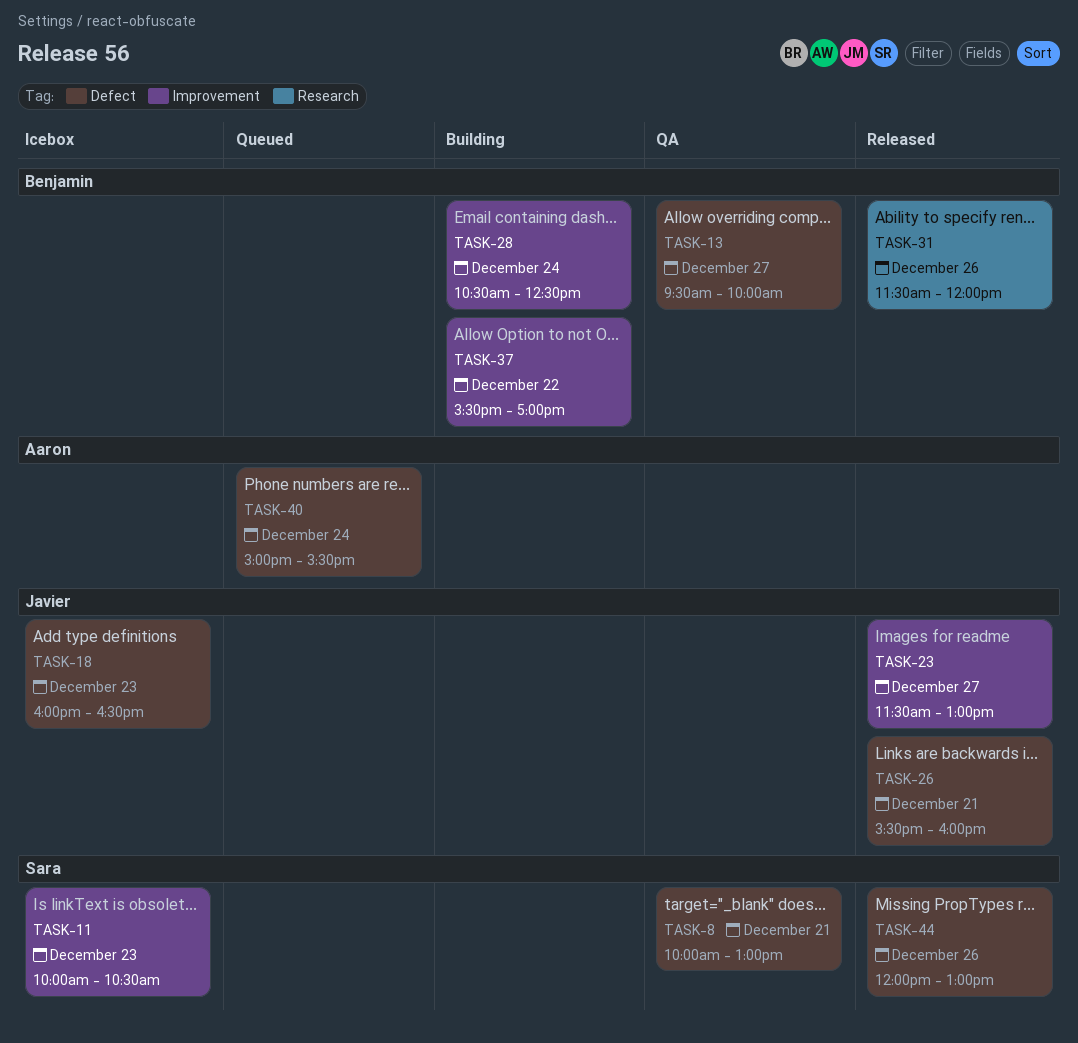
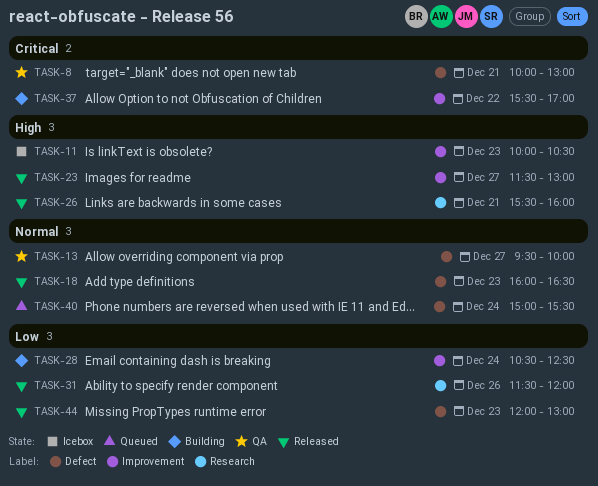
TASK-18, status: Icebox -> Released
TASK-26, label: Defect -> Research
TASK-44, day: Dec 26 -> Dec 23

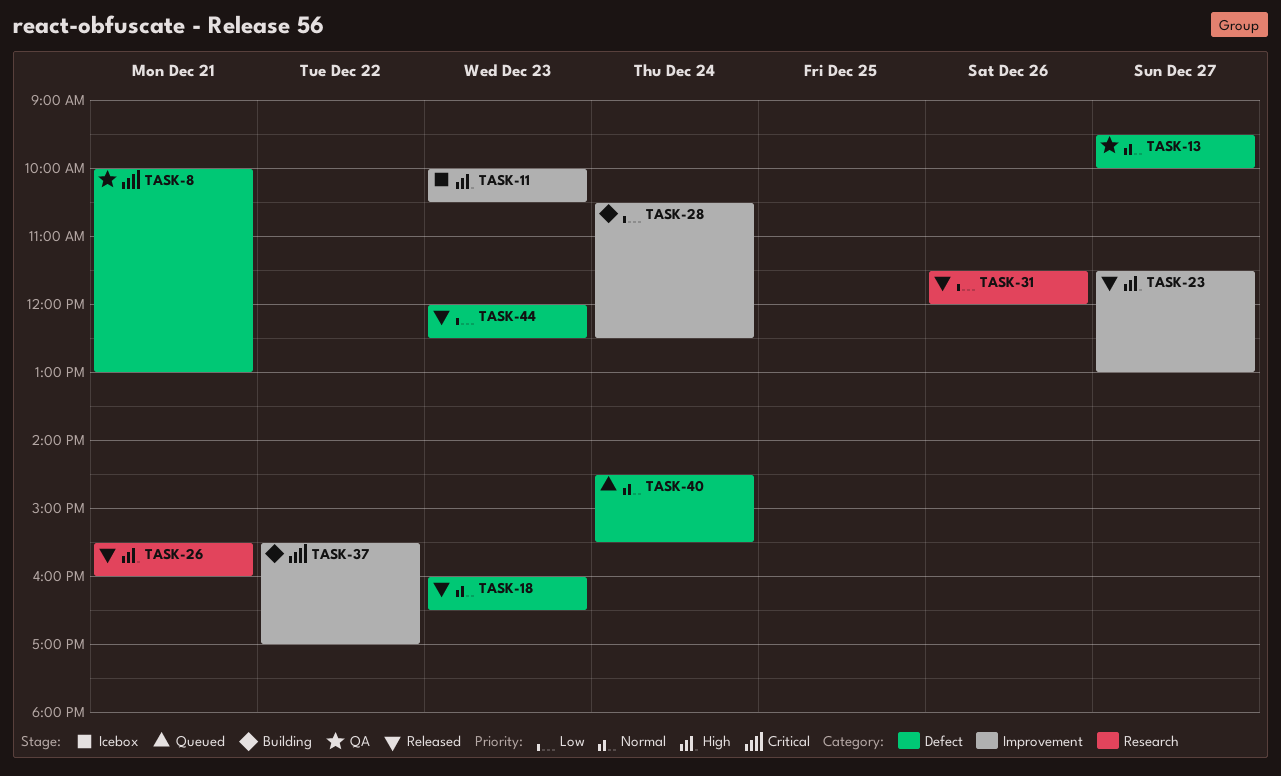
TASK-40, begins: 15:00 -> 14:30
TASK-44, ends: 13:00 -> 12:30

